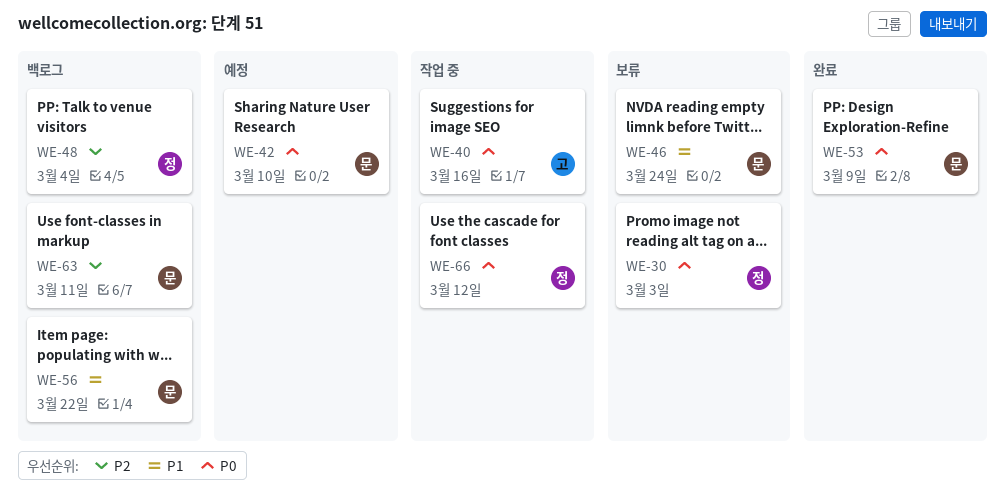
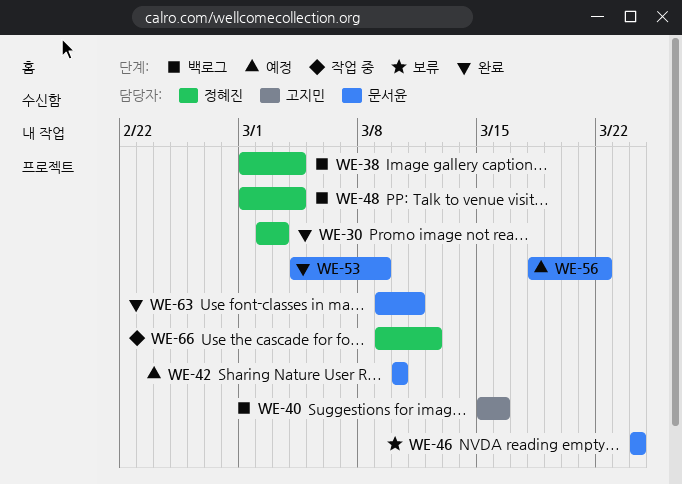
WE-30, status: 보류 -> 완료
WE-38: none -> present
WE-40, status: 작업 중 -> 백로그
WE-56, status: 백로그 -> 예정
WE-63, status: 백로그 -> 완료

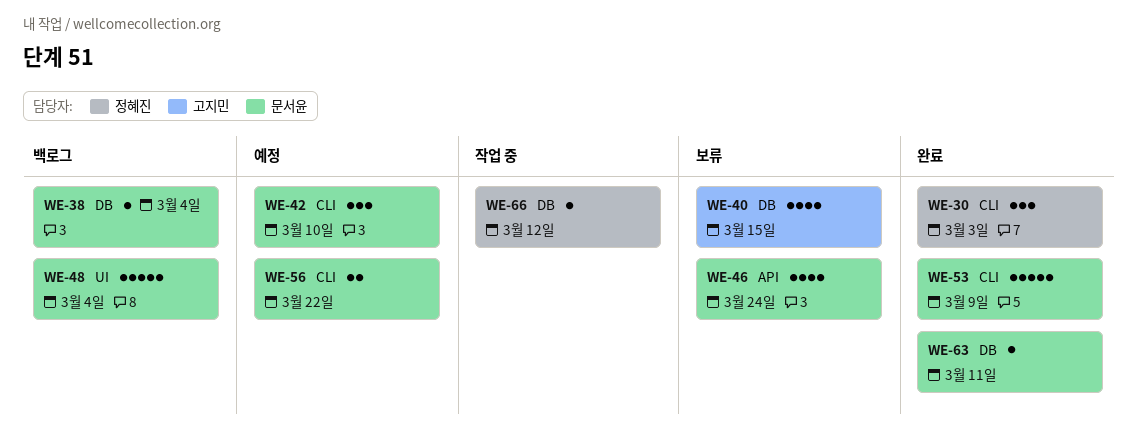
WE-38, owner: 정혜진 -> 문서윤
WE-40, status: 백로그 -> 보류
WE-40, due: Mar 16 -> Mar 15
WE-48, owner: 정혜진 -> 문서윤

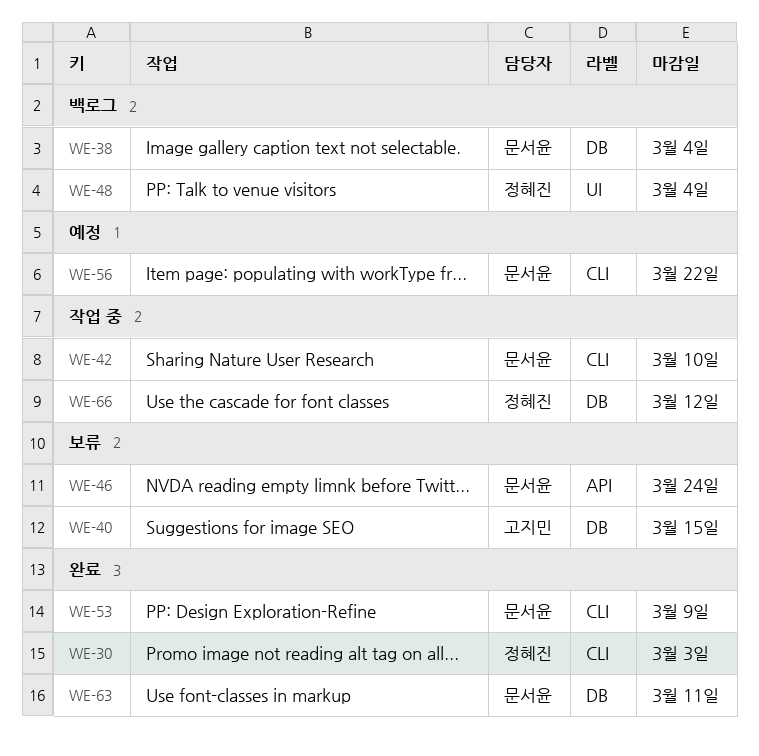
WE-42, status: 예정 -> 작업 중
WE-48, owner: 문서윤 -> 정혜진

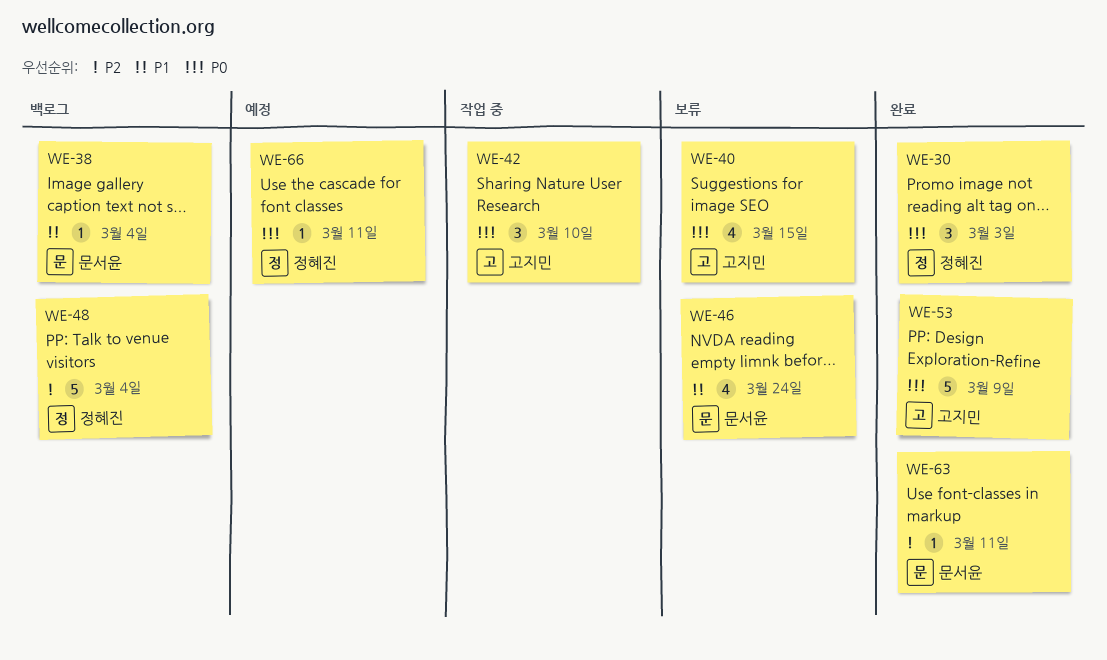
WE-42, owner: 문서윤 -> 고지민
WE-53, owner: 문서윤 -> 고지민
WE-56: present -> none
WE-66, status: 작업 중 -> 예정
WE-66, due: Mar 12 -> Mar 11

